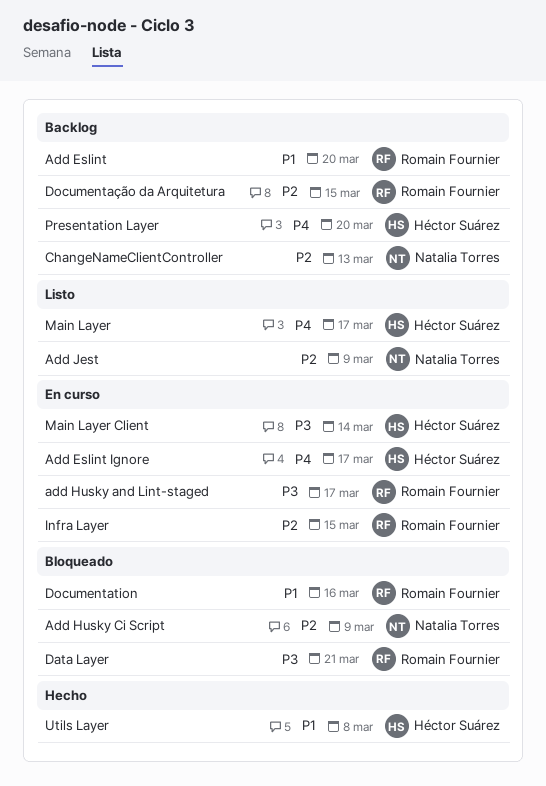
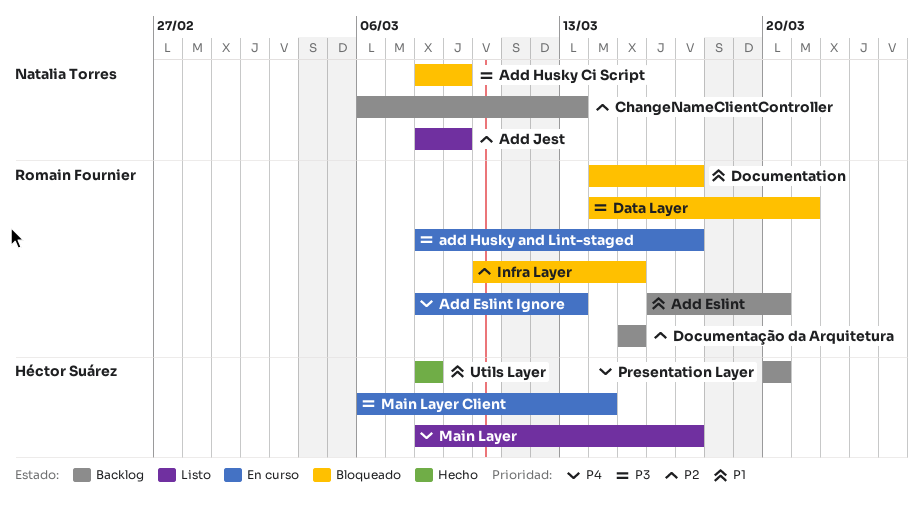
Add Eslint Ignore, owner: Héctor Suárez -> Romain Fournier
Add Eslint Ignore, due: Mar 17 -> Mar 13
Add Husky Ci Script, priority: P2 -> P3
Documentation, due: Mar 16 -> Mar 17
Infra Layer, status: En curso -> Bloqueado

